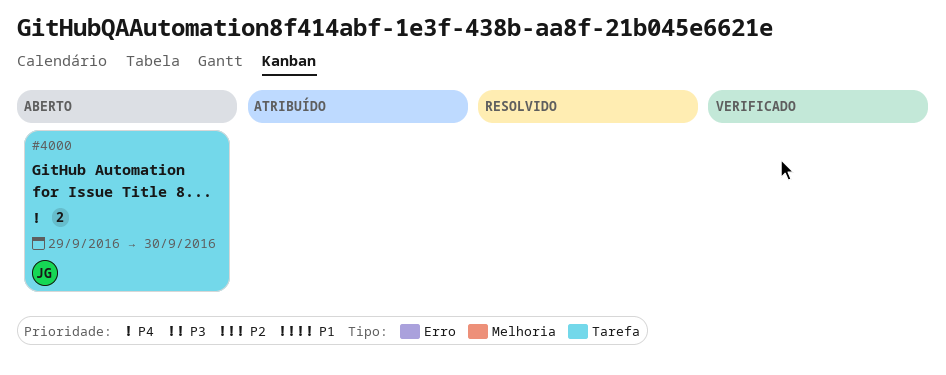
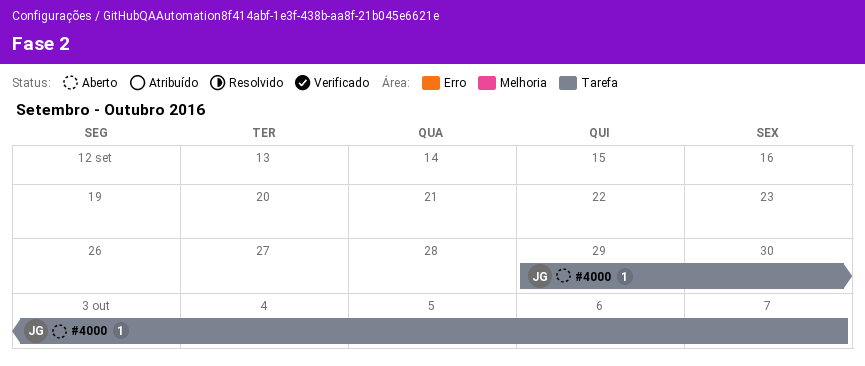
#4000, estimate: 2 -> 1
#4000, due: Sep 30 -> Oct 7

